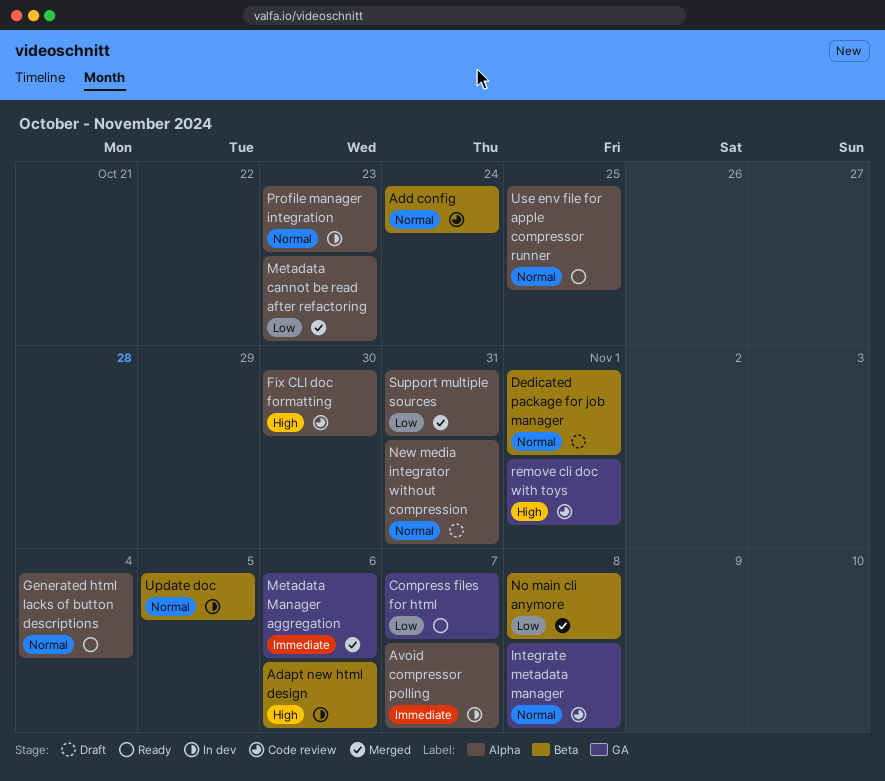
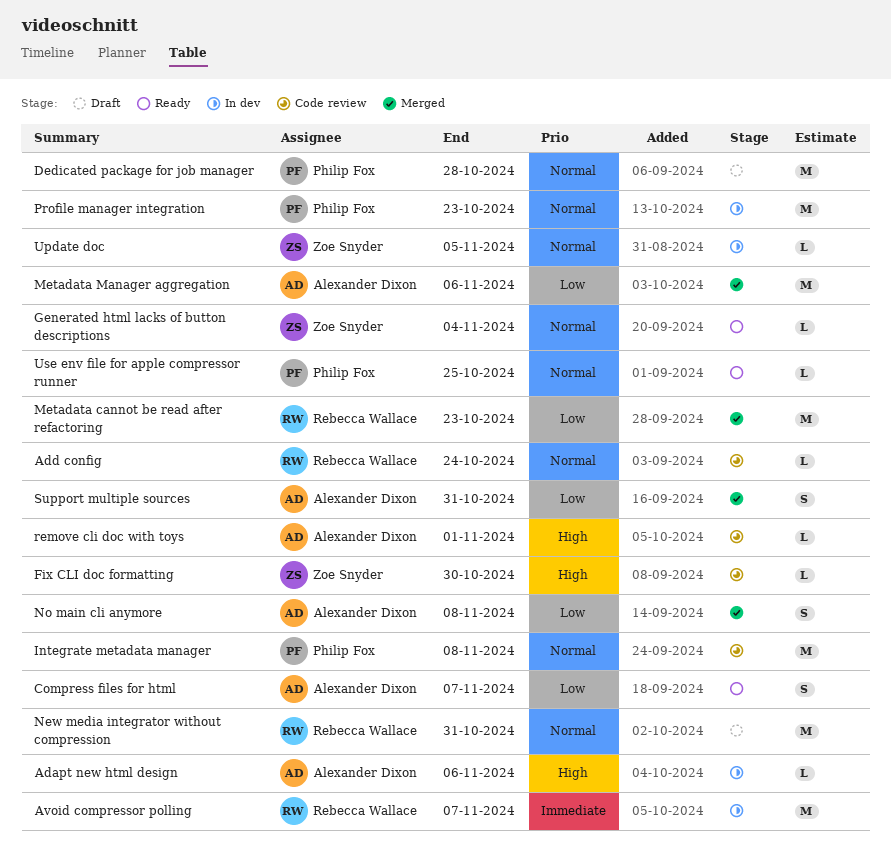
Dedicated package for job manager, due: Nov 1 -> Oct 28
Metadata Manager aggregation, priority: Immediate -> Low

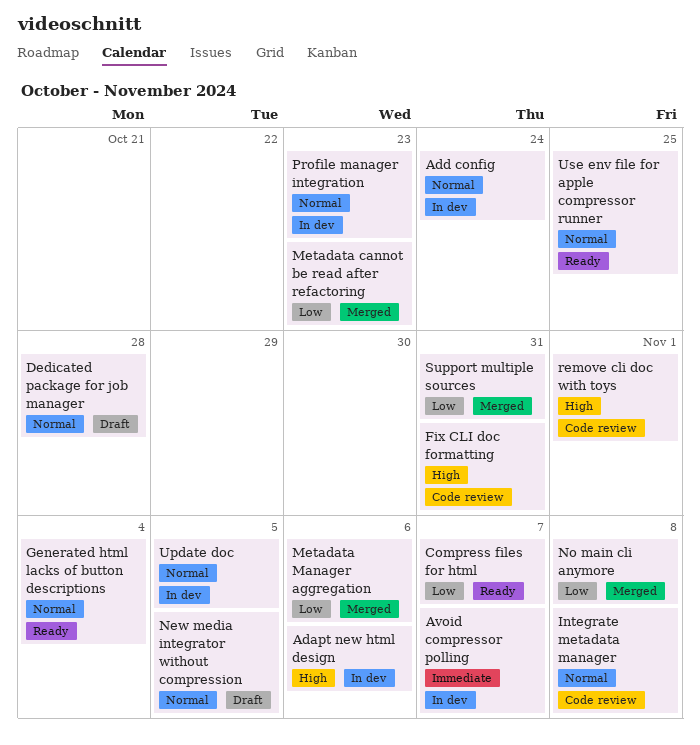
Add config, status: Code review -> In dev
Fix CLI doc formatting, due: Oct 30 -> Oct 31
New media integrator without compression, due: Oct 31 -> Nov 5

